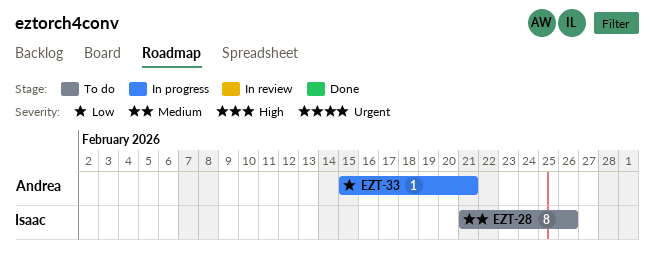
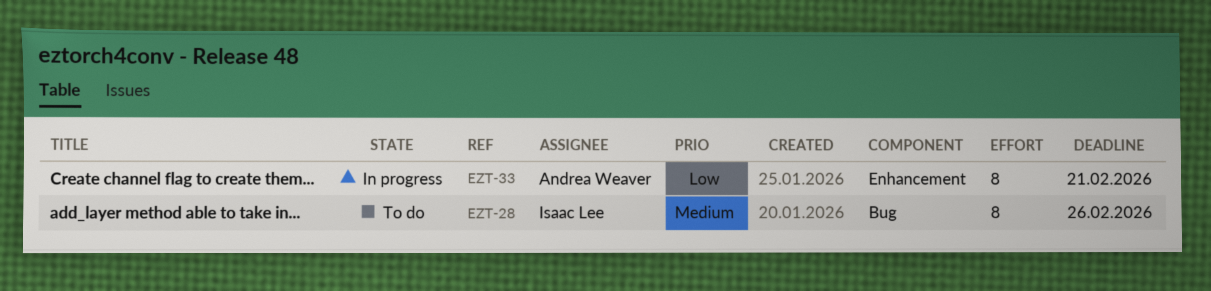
EZT-33, estimate: 1 -> 8

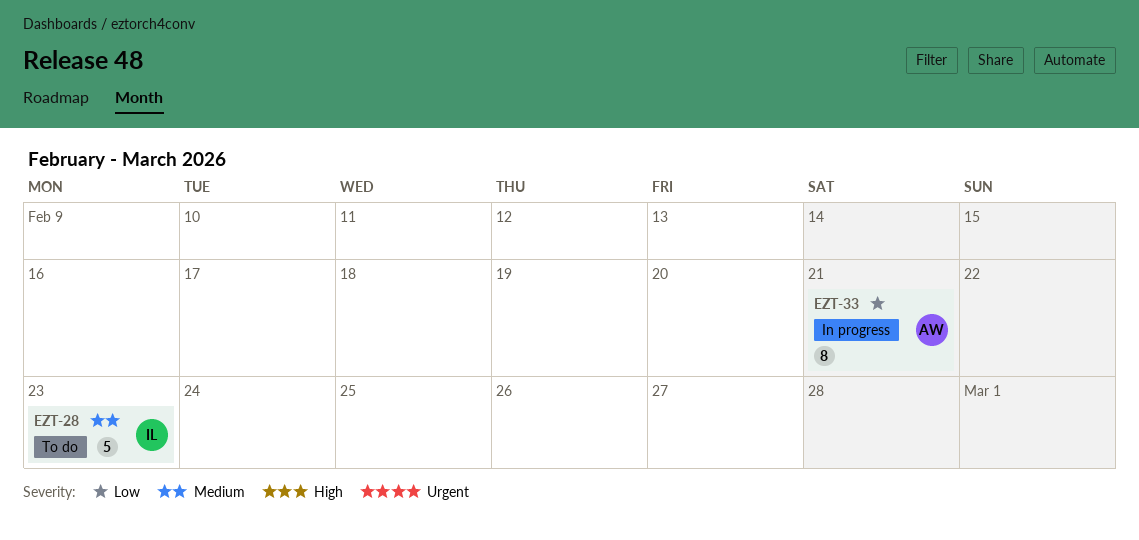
EZT-28, estimate: 8 -> 5
EZT-28, due: Feb 26 -> Feb 23

